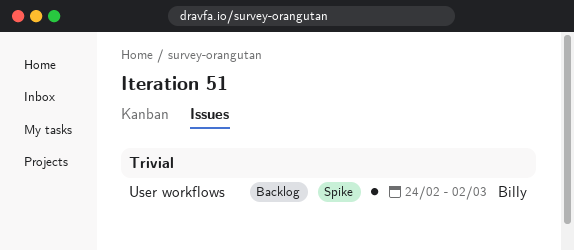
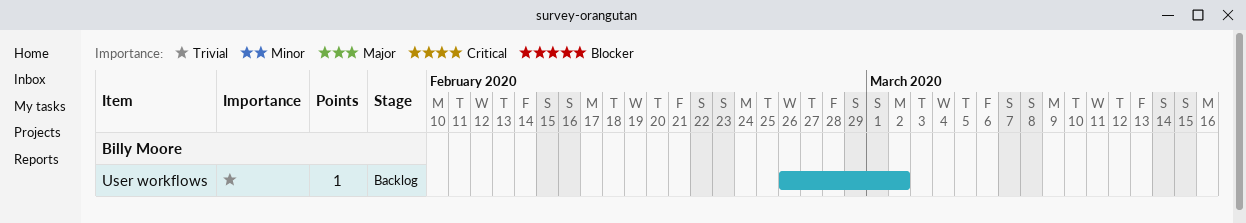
User workflows, start: Feb 24 -> Feb 26

